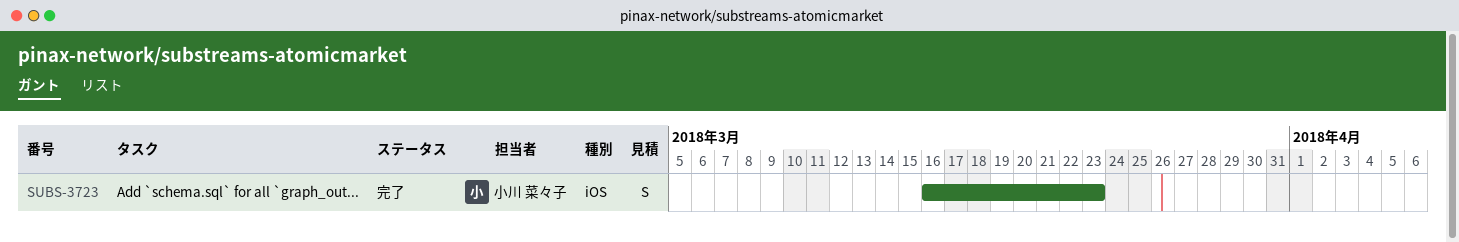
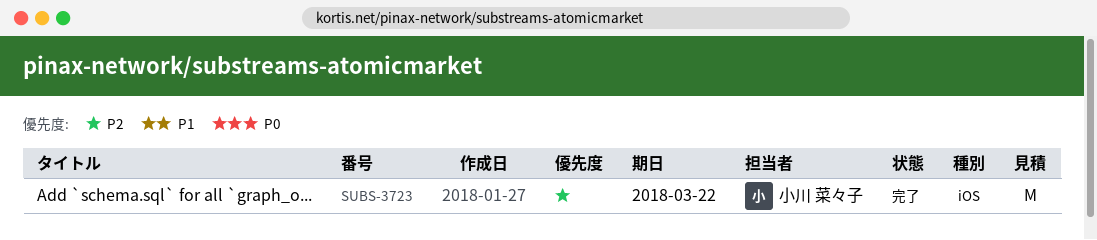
SUBS-3723, estimate: S -> M
SUBS-3723, due: Mar 23 -> Mar 22

